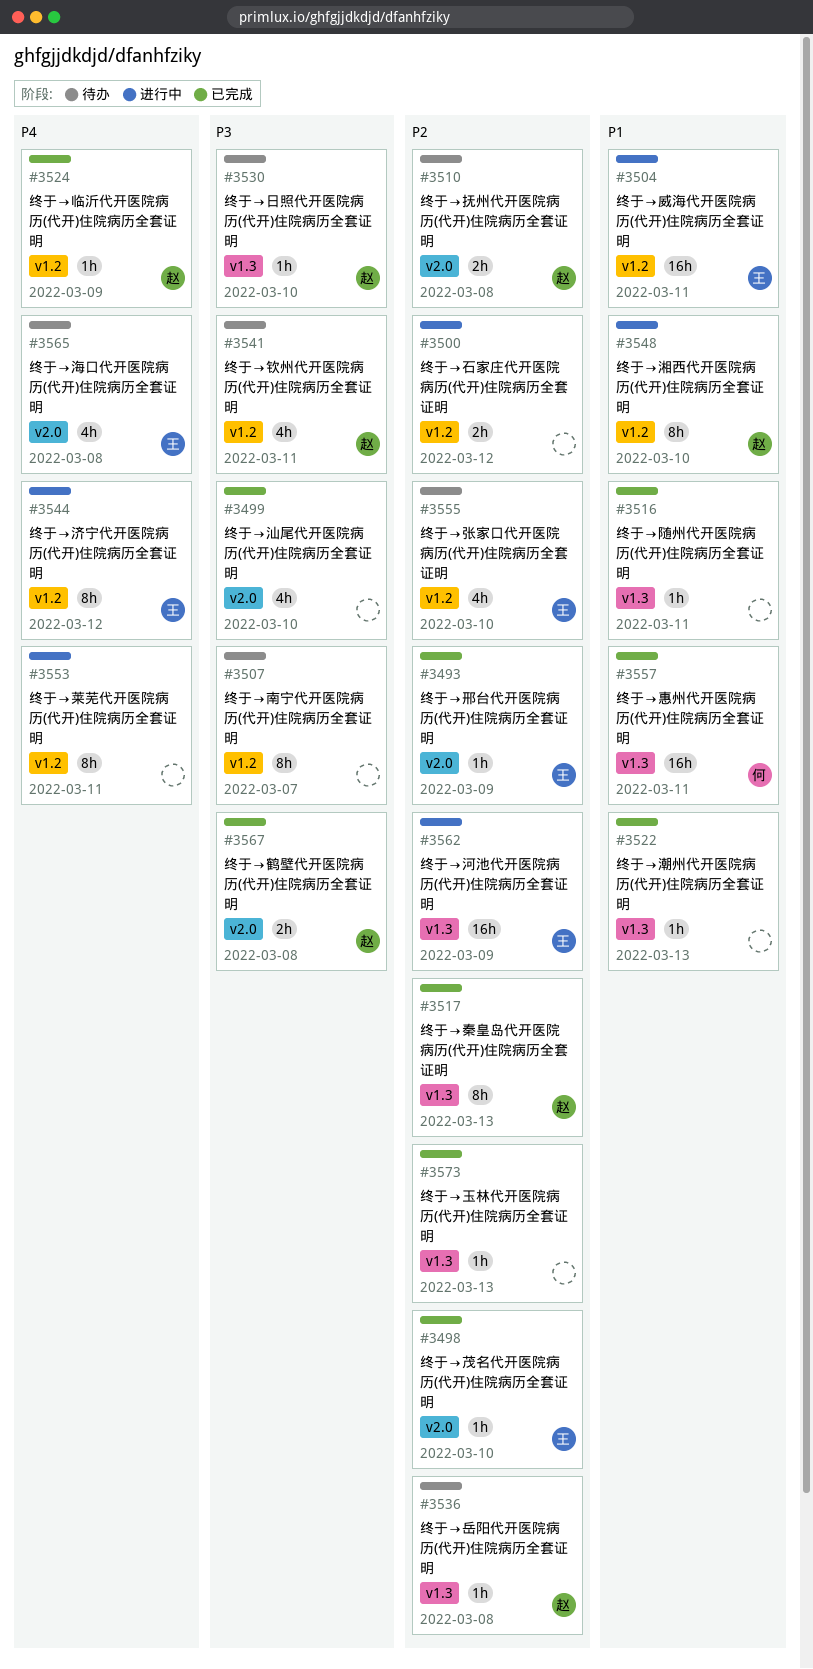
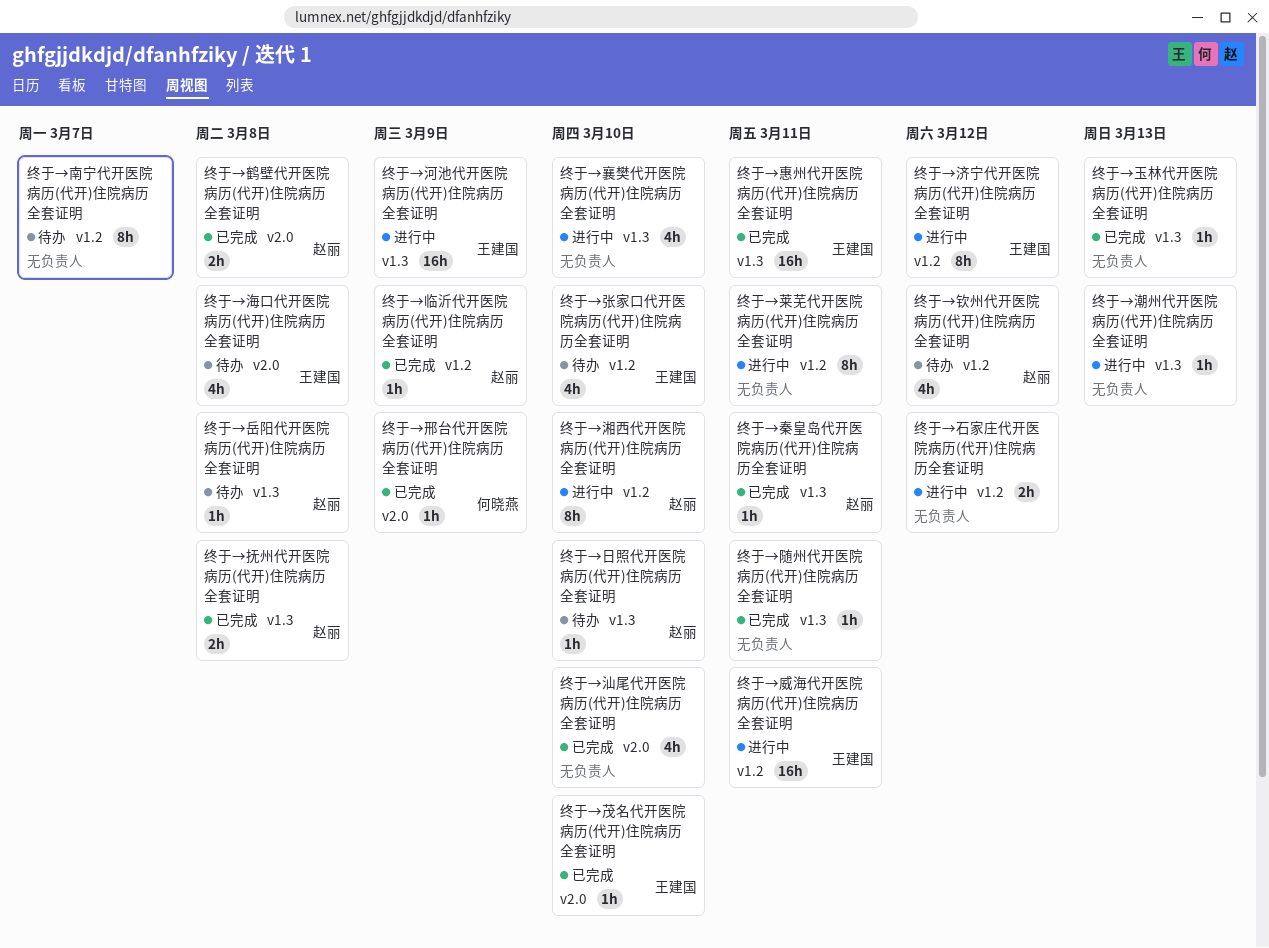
终于→惠州代开医院病历(代开)住院病历全套证明, owner: 何晓燕 -> 王建国
终于→抚州代开医院病历(代开)住院病历全套证明, status: 待办 -> 已完成
终于→抚州代开医院病历(代开)住院病历全套证明, label: v2.0 -> v1.3
终于→潮州代开医院病历(代开)住院病历全套证明, status: 已完成 -> 进行中
终于→秦皇岛代开医院病历(代开)住院病历全套证明, estimate: 8h -> 1h
终于→秦皇岛代开医院病历(代开)住院病历全套证明, due: Mar 13 -> Mar 11
终于→襄樊代开医院病历(代开)住院病历全套证明: none -> present
终于→邢台代开医院病历(代开)住院病历全套证明, owner: 王建国 -> 何晓燕
终于→钦州代开医院病历(代开)住院病历全套证明, due: Mar 11 -> Mar 12

